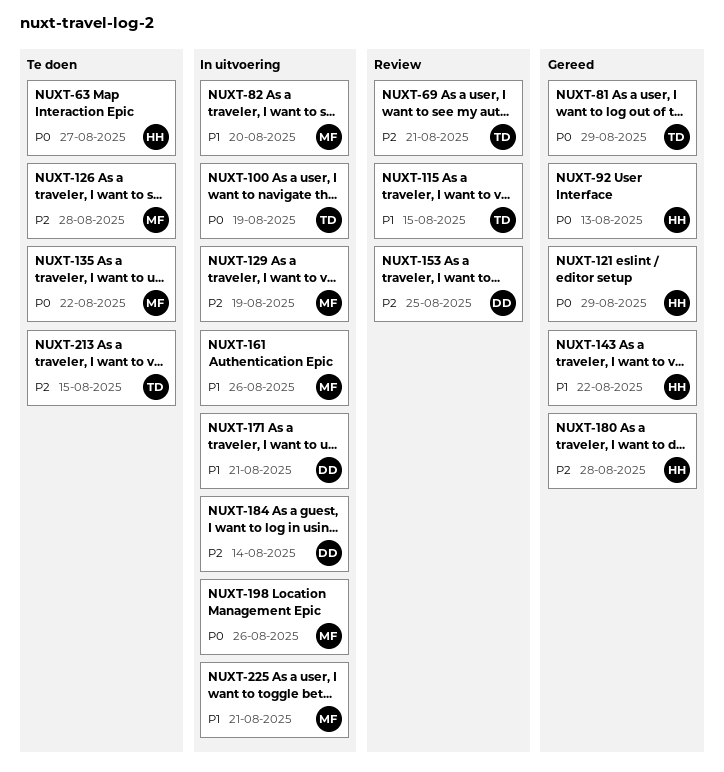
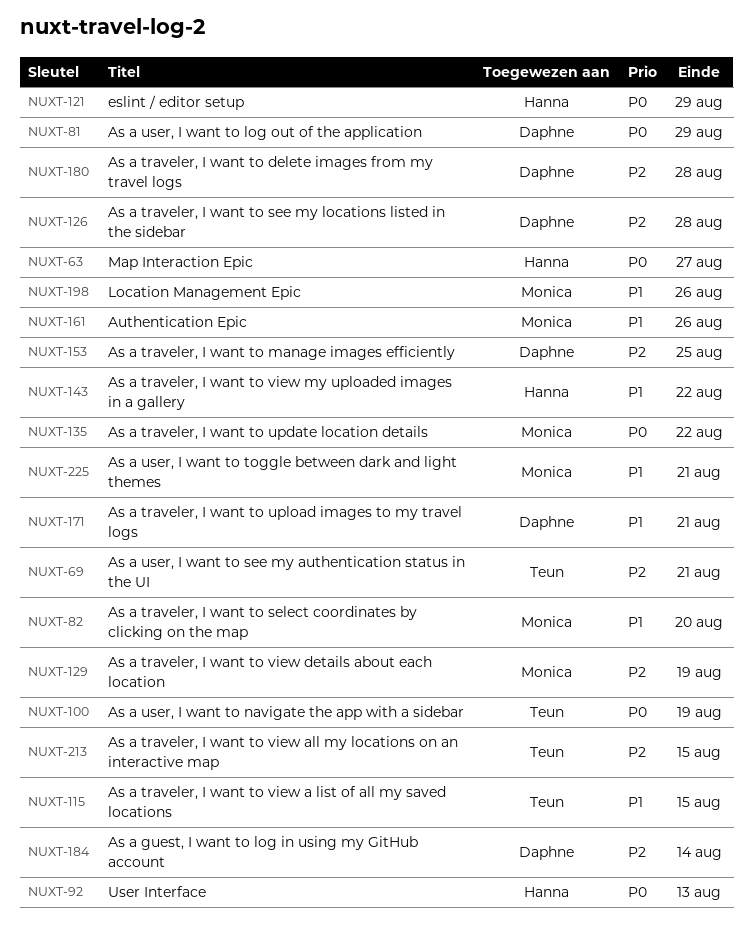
NUXT-81, owner: Teun -> Daphne
NUXT-126, owner: Monica -> Daphne
NUXT-180, owner: Hanna -> Daphne
NUXT-198, priority: P0 -> P1

